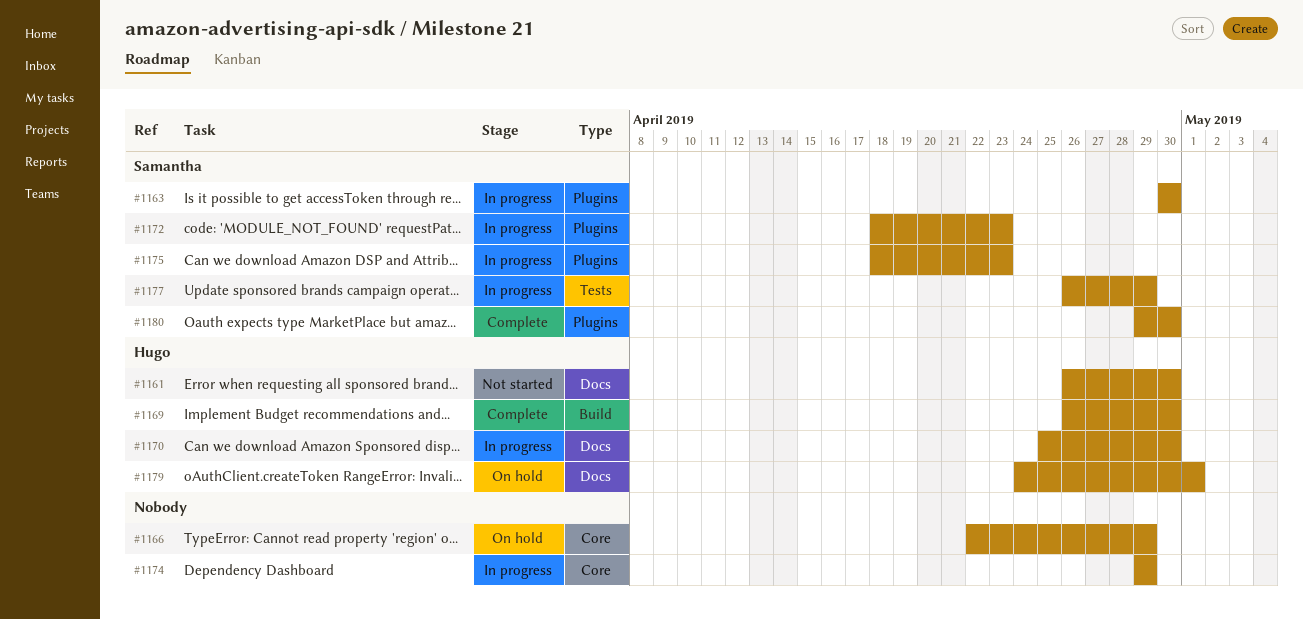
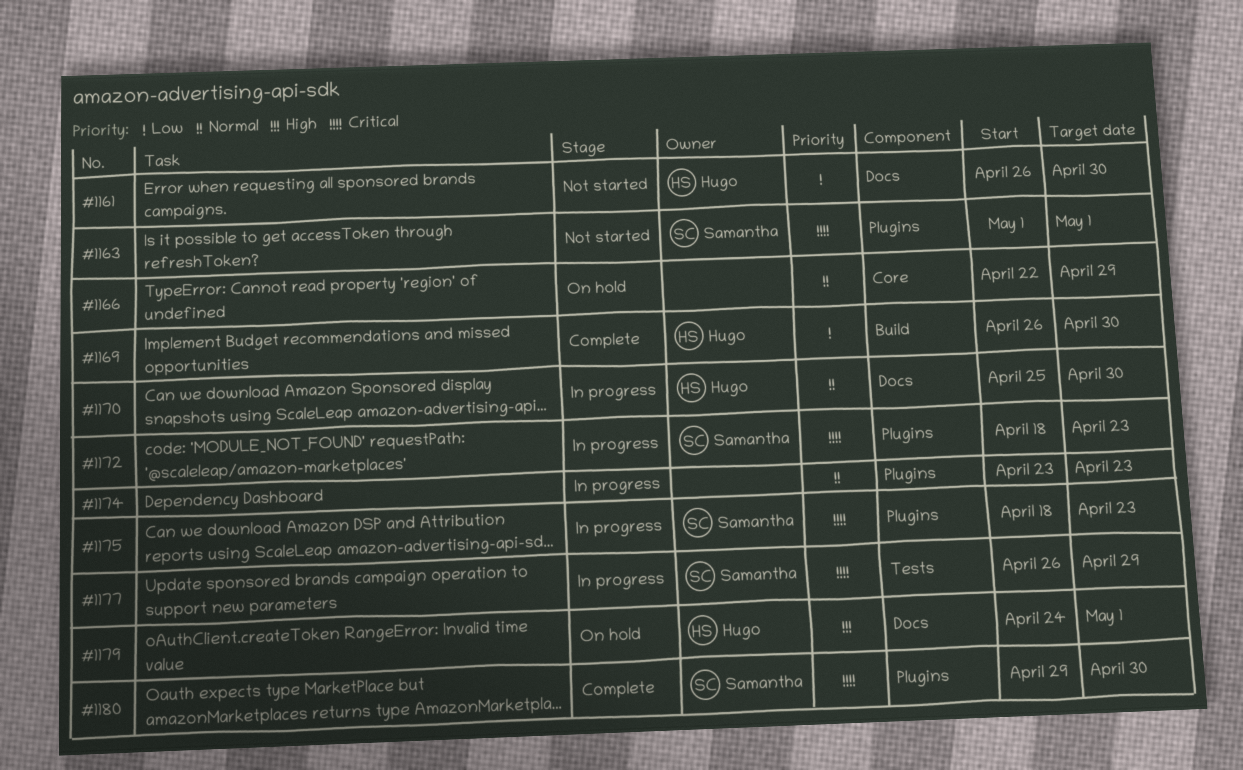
#1163, status: In progress -> Not started
#1163, start: Apr 30 -> May 1
#1163, due: Apr 30 -> May 1
#1174, label: Core -> Plugins
#1174, start: Apr 29 -> Apr 23
#1174, due: Apr 29 -> Apr 23

